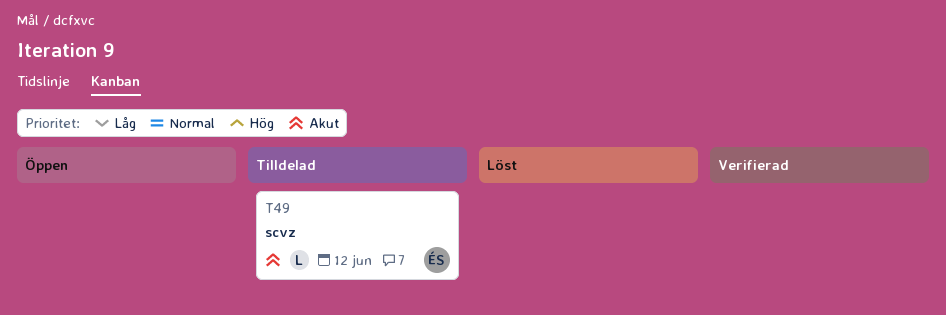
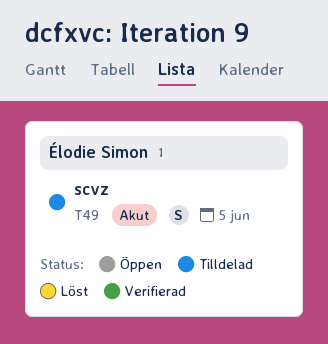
T49, estimate: L -> S
T49, due: Jun 12 -> Jun 5

